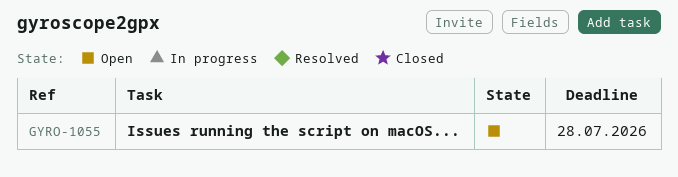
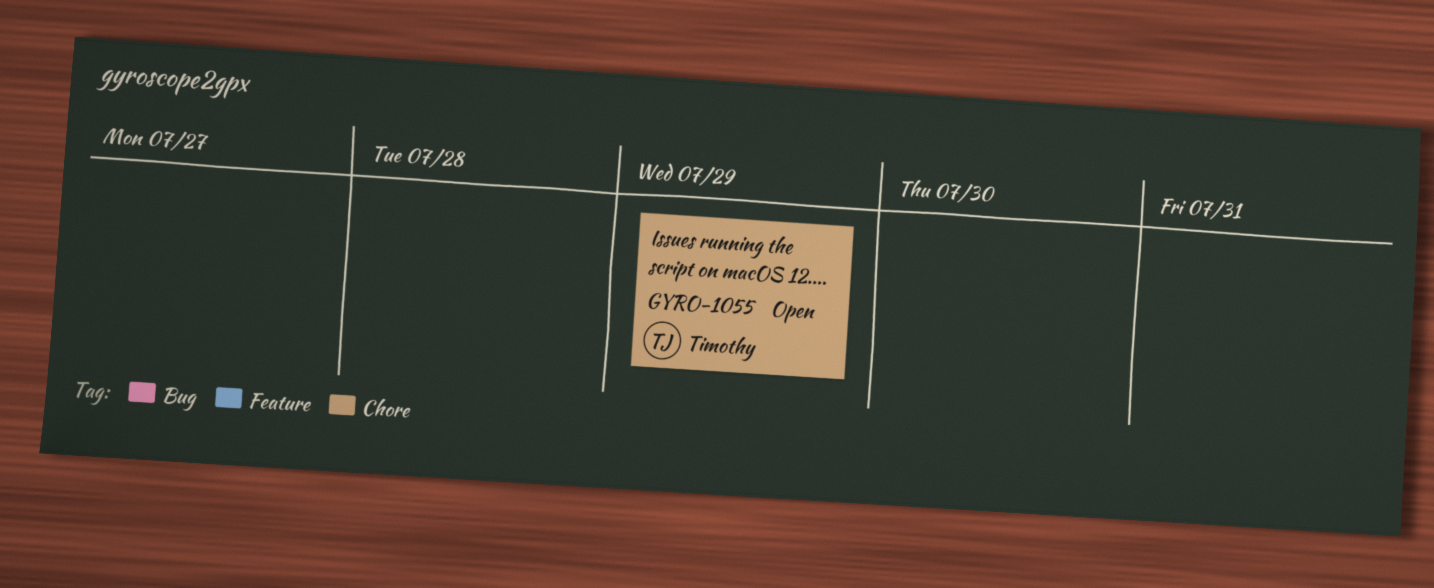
GYRO-1055, due: Jul 28 -> Jul 29

